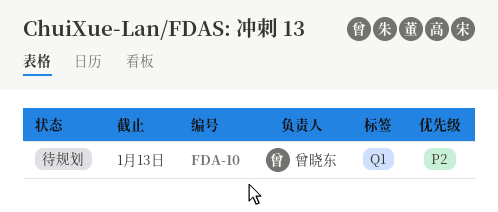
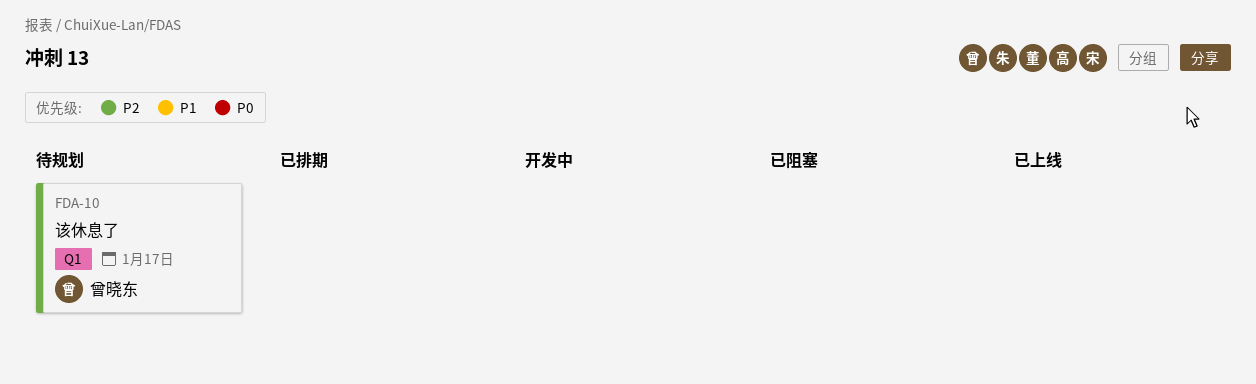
FDA-10, due: Jan 13 -> Jan 17

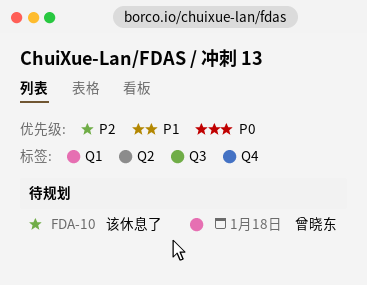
FDA-10, due: Jan 17 -> Jan 18

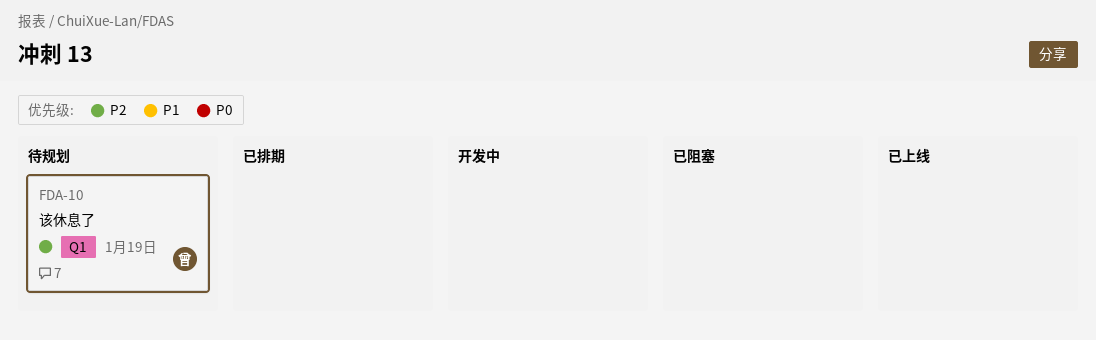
FDA-10, due: Jan 18 -> Jan 19

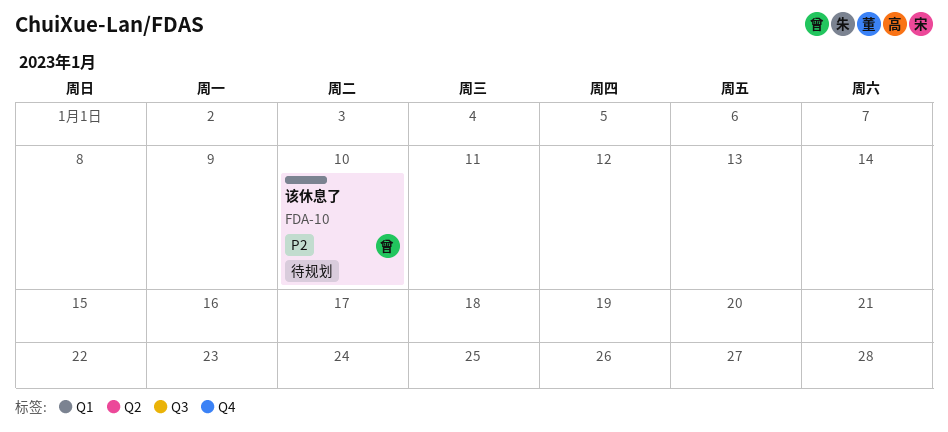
FDA-10, due: Jan 19 -> Jan 10

